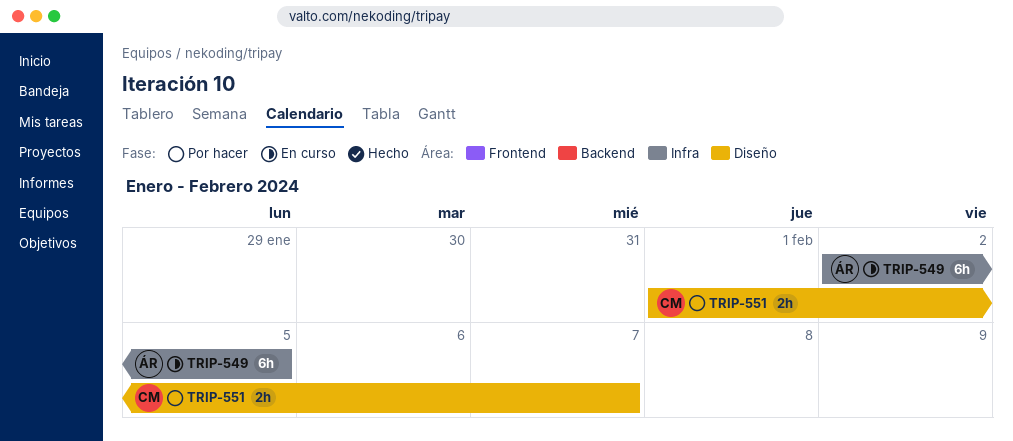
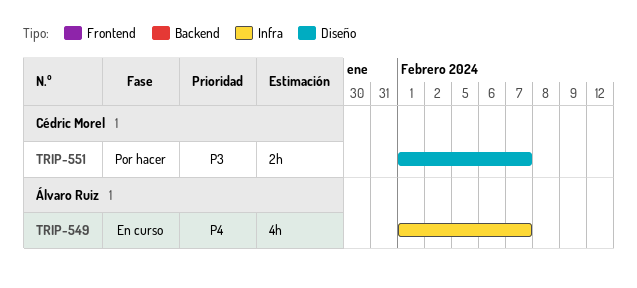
TRIP-549, estimate: 6h -> 4h
TRIP-549, start: Feb 2 -> Feb 1
TRIP-549, due: Feb 5 -> Feb 7

